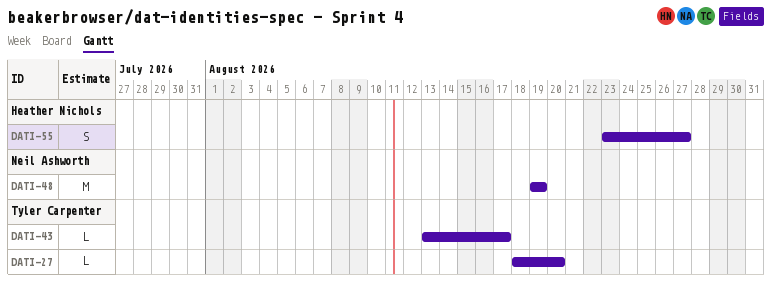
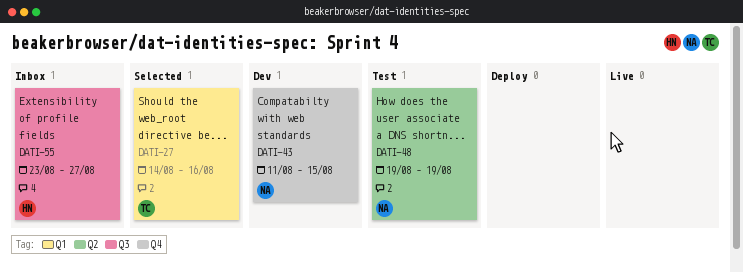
DATI-27, start: Aug 18 -> Aug 14
DATI-27, due: Aug 20 -> Aug 16
DATI-43, owner: Tyler Carpenter -> Neil Ashworth
DATI-43, start: Aug 13 -> Aug 11
DATI-43, due: Aug 17 -> Aug 15

